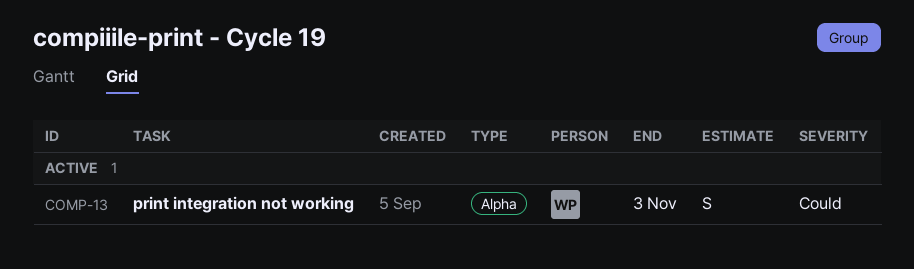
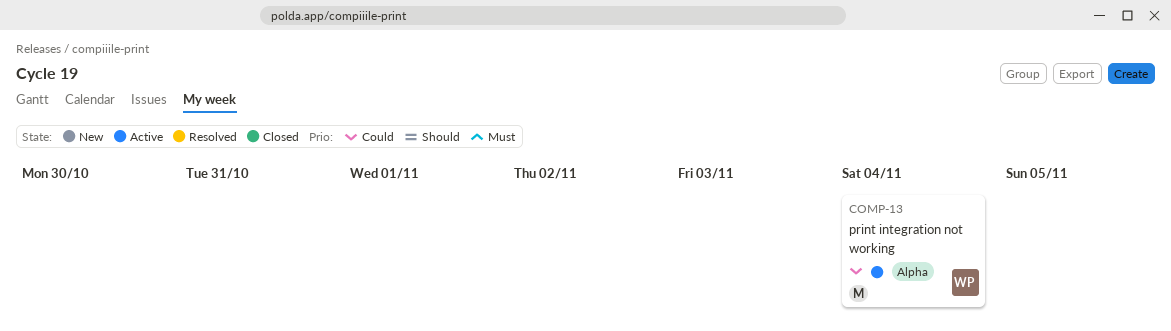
COMP-13, estimate: S -> M
COMP-13, due: Nov 3 -> Nov 4

